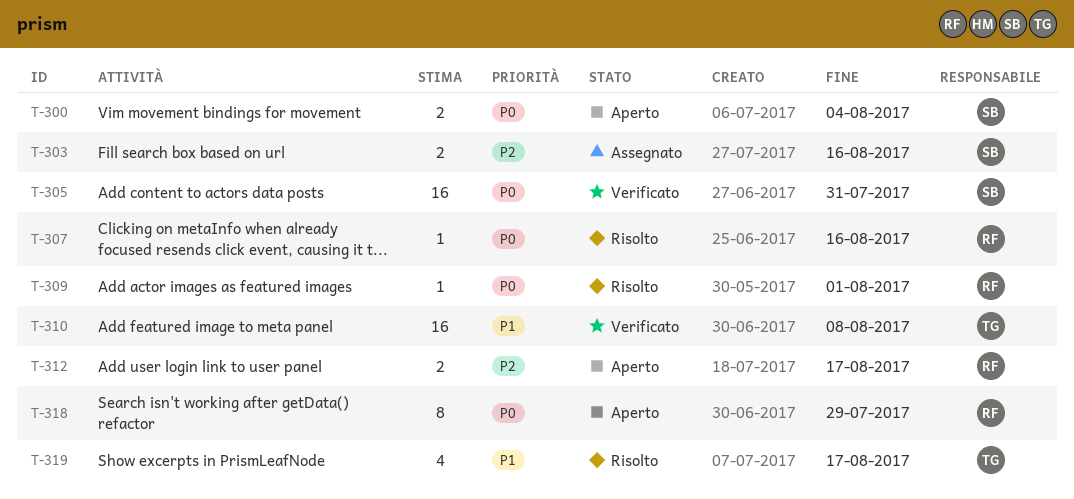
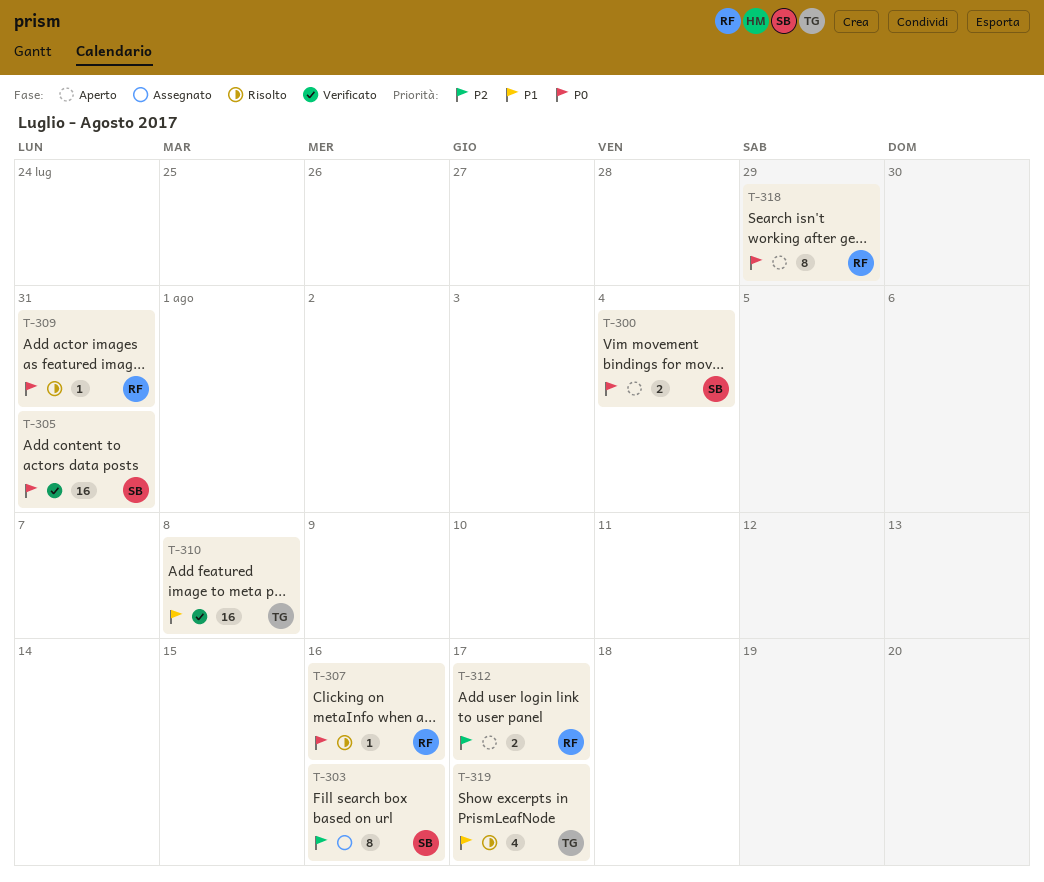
T-303, estimate: 2 -> 8
T-309, due: Aug 1 -> Jul 31

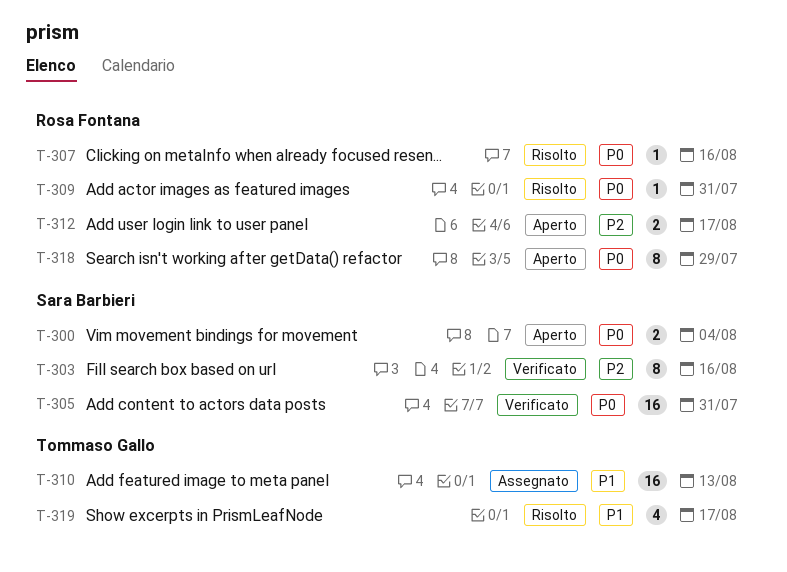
T-303, status: Assegnato -> Verificato
T-310, status: Verificato -> Assegnato
T-310, due: Aug 8 -> Aug 13

